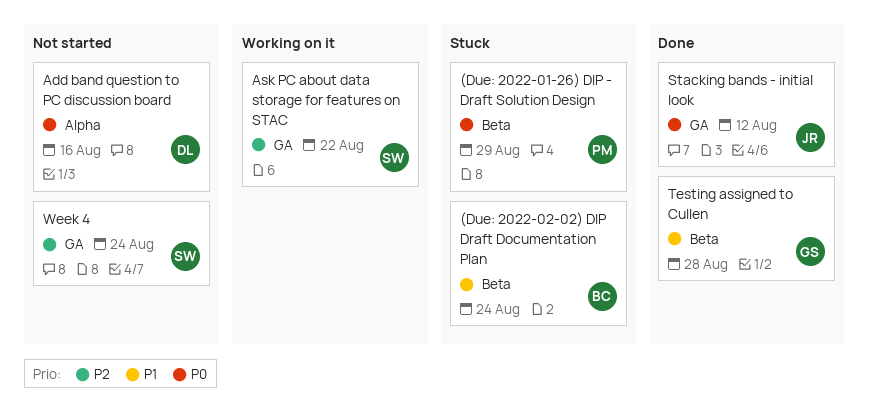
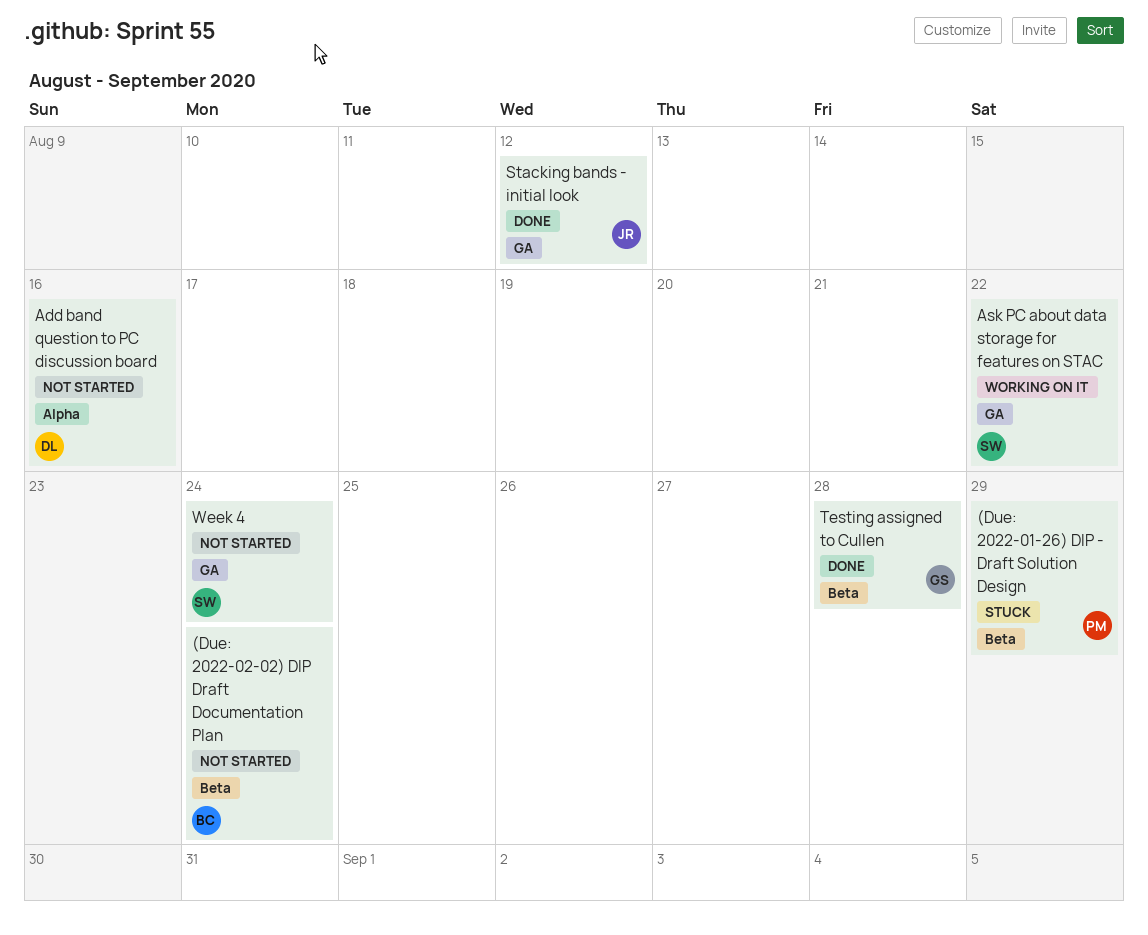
(Due: 2022-02-02) DIP Draft Documentation Plan, status: Stuck -> Not started

